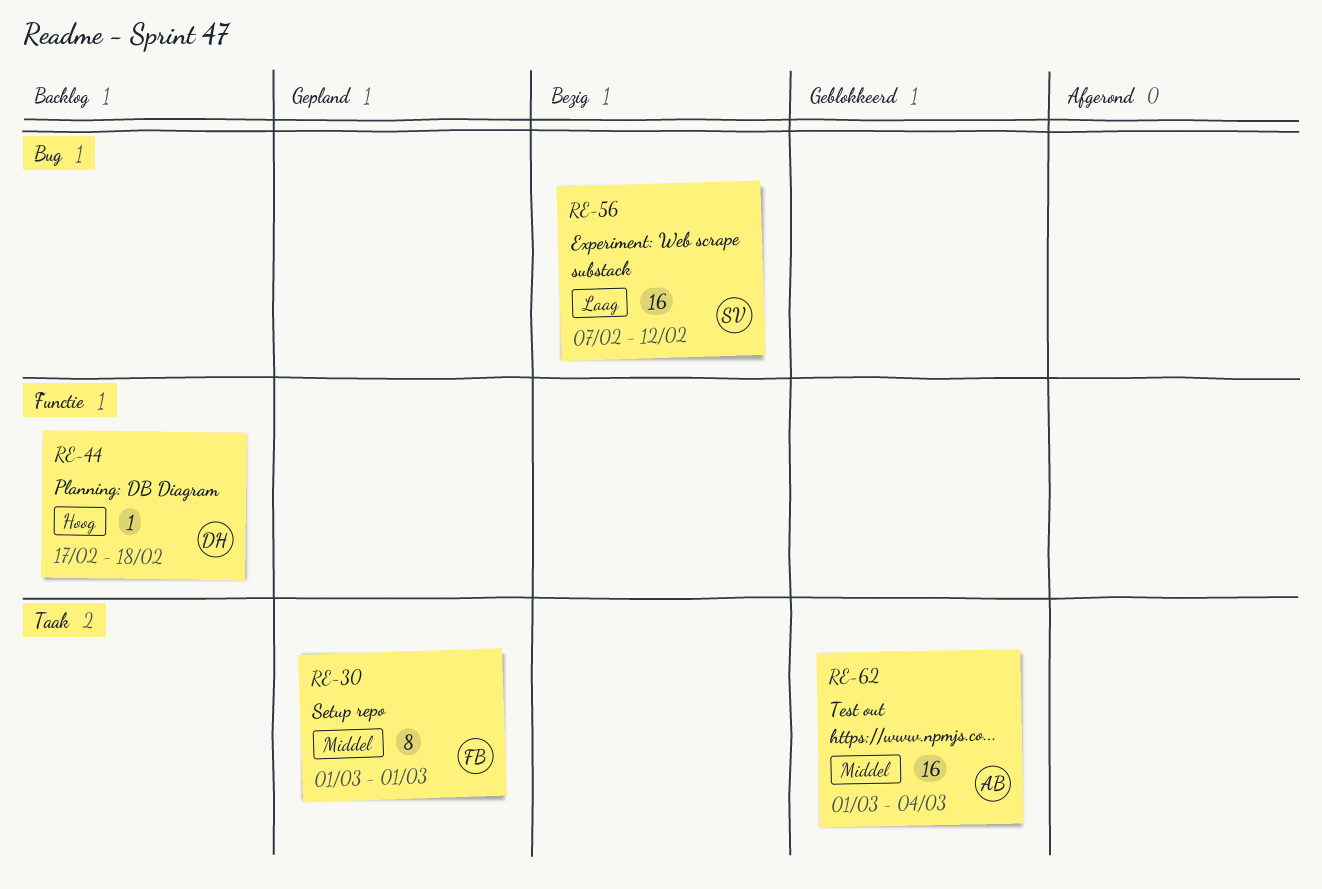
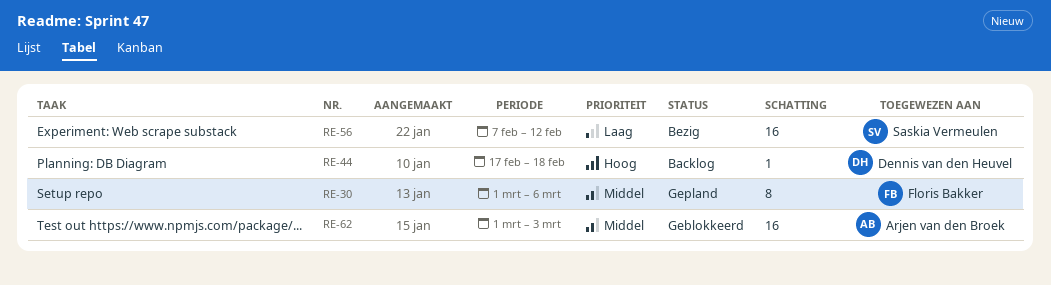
RE-30, due: Mar 1 -> Mar 6
RE-62, due: Mar 4 -> Mar 3

